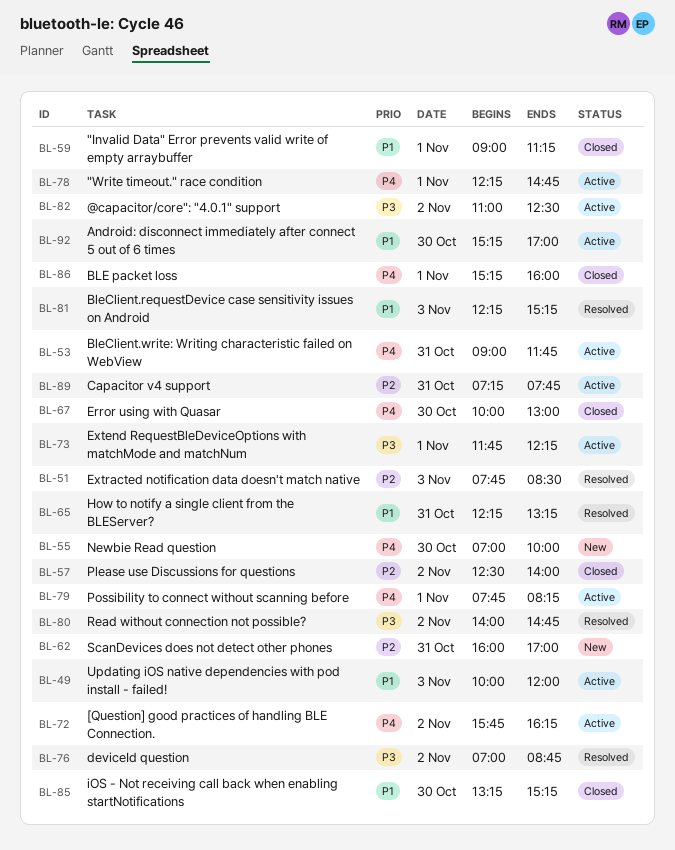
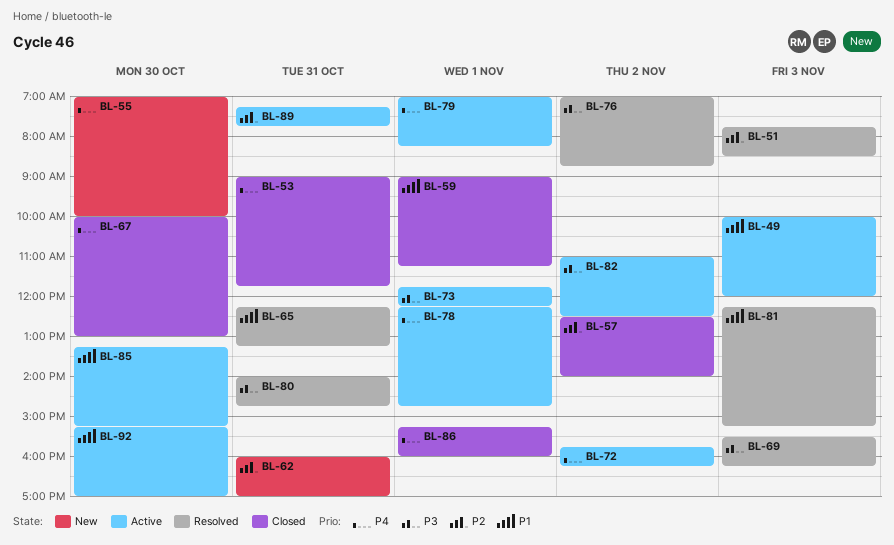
BL-53, status: Active -> Closed
BL-69: none -> present
BL-79, begins: 07:45 -> 07:00
BL-80, day: Nov 2 -> Oct 31
BL-85, status: Closed -> Active

